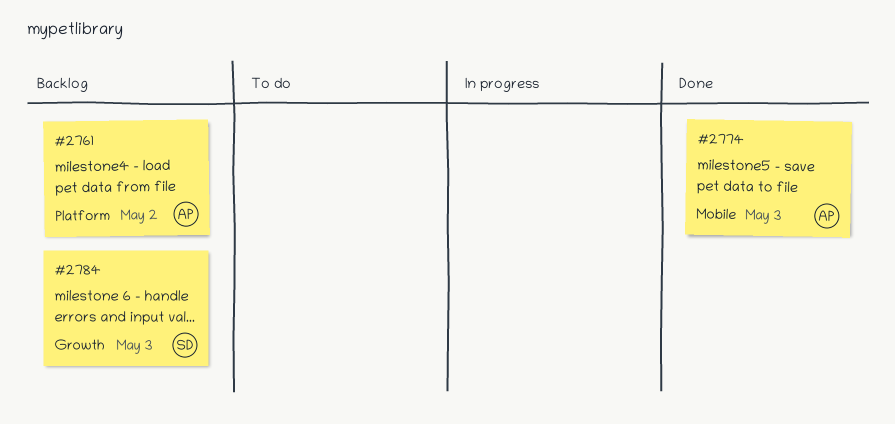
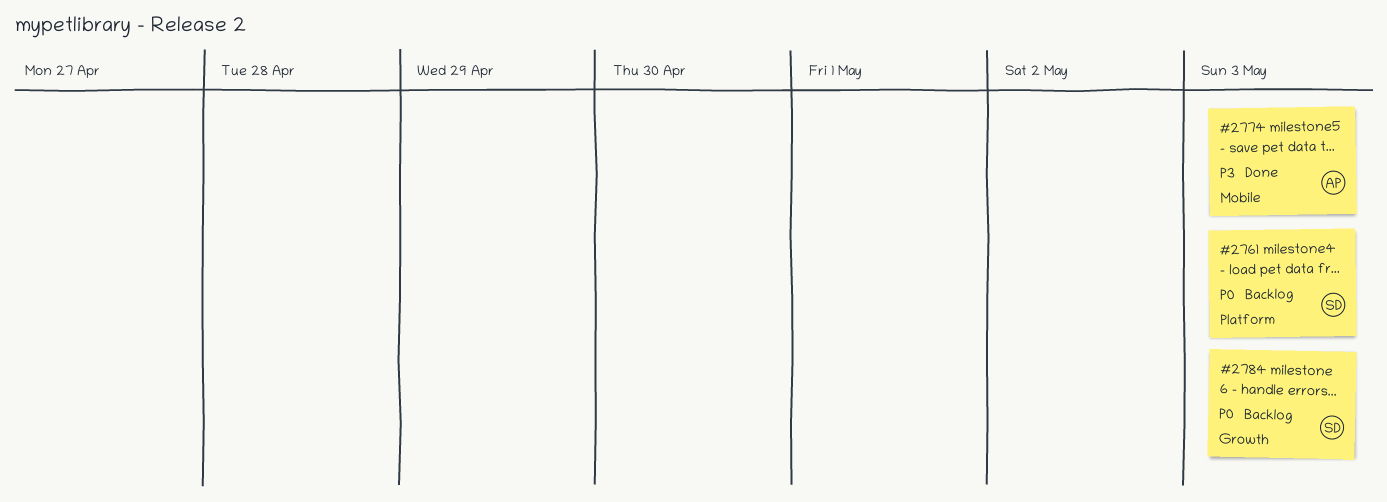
#2761, owner: AP -> SD
#2761, due: May 2 -> May 3

